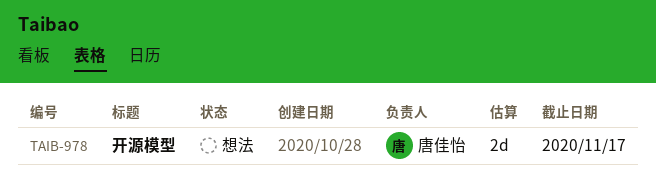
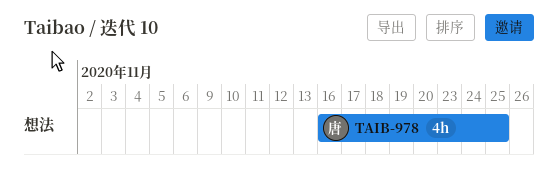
TAIB-978, estimate: 2d -> 4h
TAIB-978, due: Nov 17 -> Nov 25

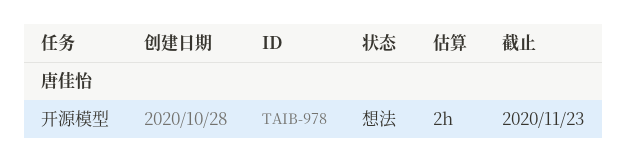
TAIB-978, estimate: 4h -> 2h
TAIB-978, due: Nov 25 -> Nov 23

